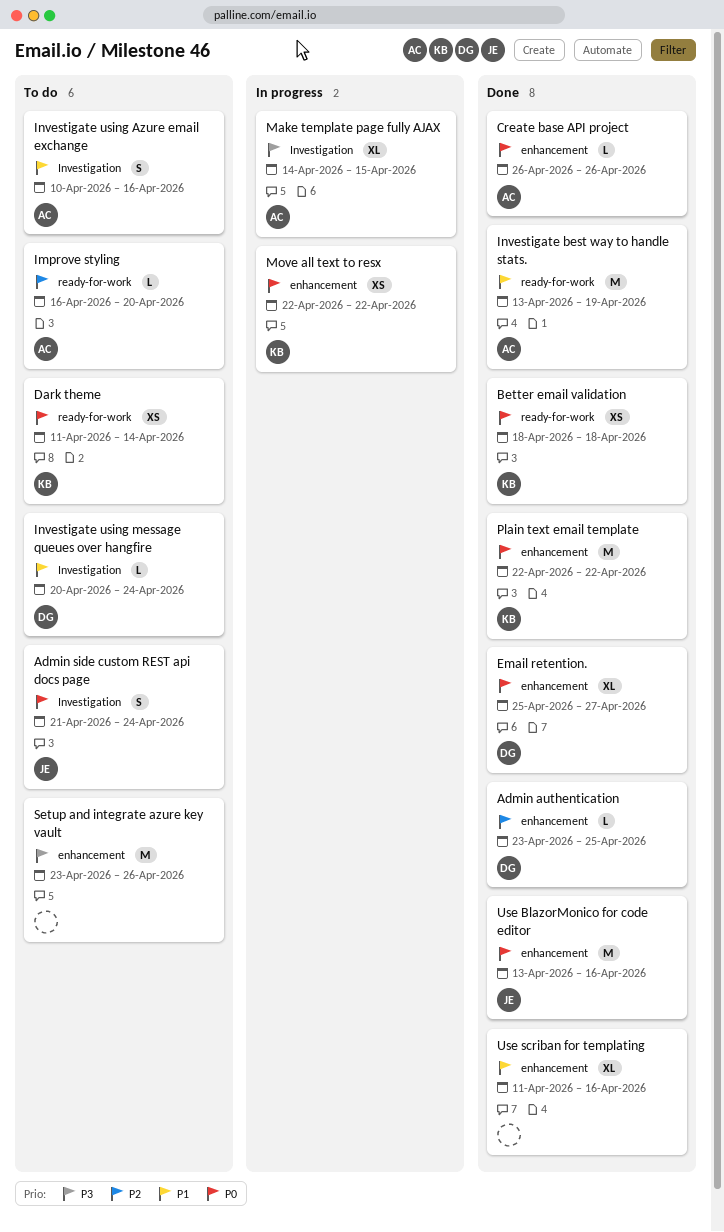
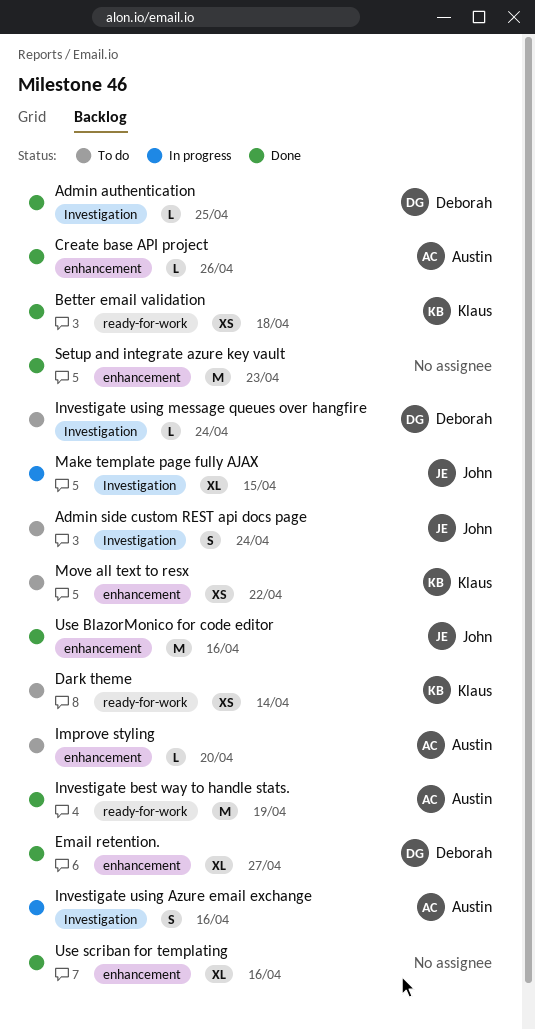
Admin authentication, label: enhancement -> Investigation
Improve styling, label: ready-for-work -> enhancement
Investigate using Azure email exchange, status: To do -> In progress
Make template page fully AJAX, owner: Austin -> John
Move all text to resx, status: In progress -> To do
Plain text email template: present -> none
Setup and integrate azure key vault, status: To do -> Done
Setup and integrate azure key vault, due: Apr 26 -> Apr 23

